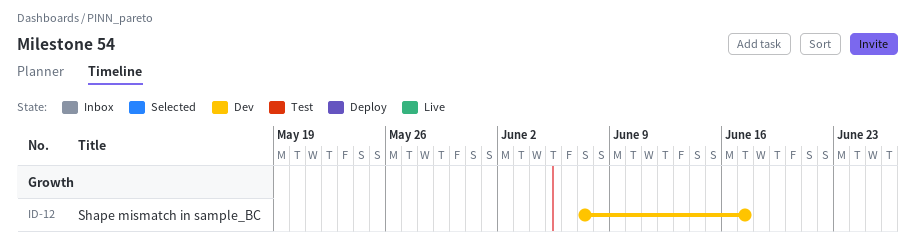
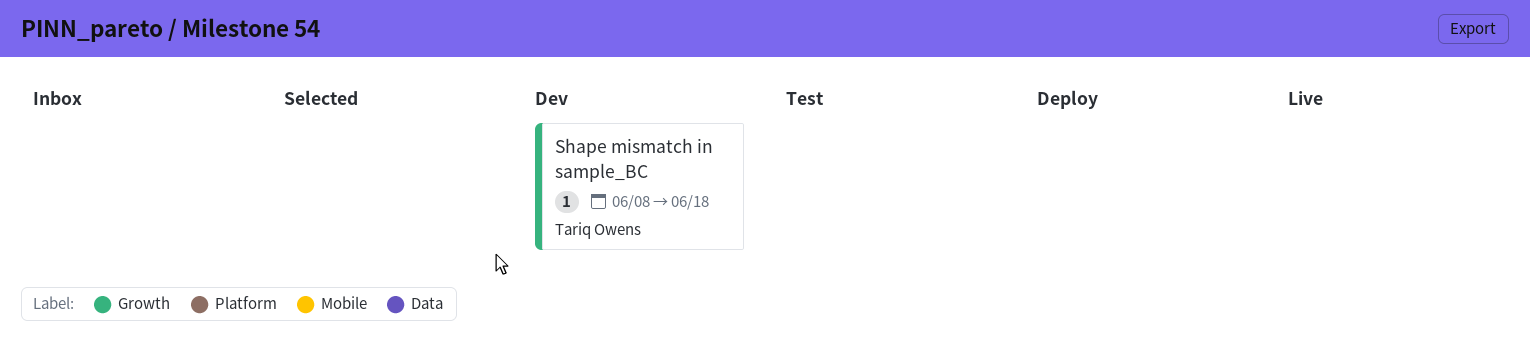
Shape mismatch in sample_BC, start: Jun 7 -> Jun 8
Shape mismatch in sample_BC, due: Jun 17 -> Jun 18

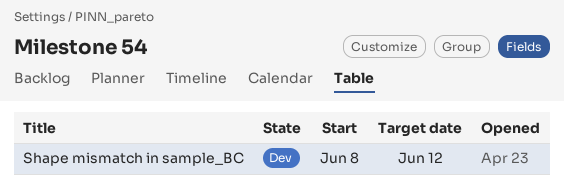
Shape mismatch in sample_BC, due: Jun 18 -> Jun 12

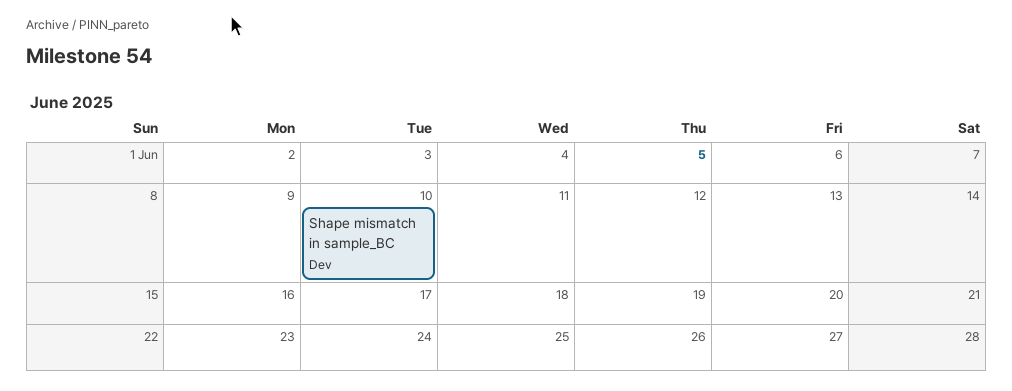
Shape mismatch in sample_BC, due: Jun 12 -> Jun 10

